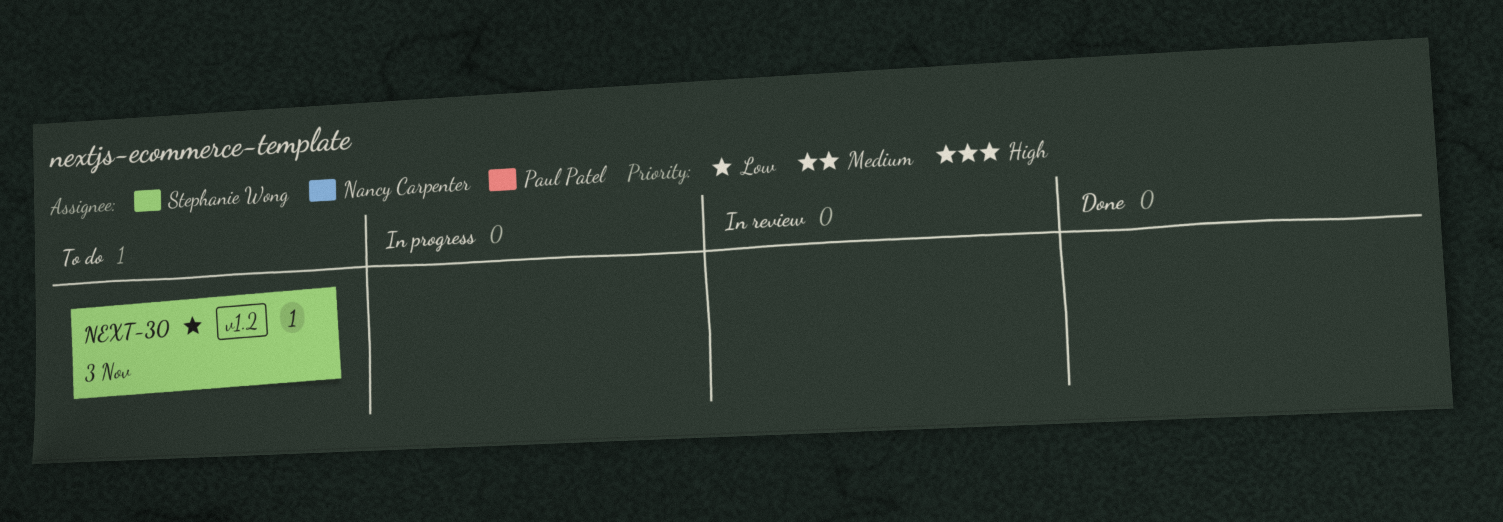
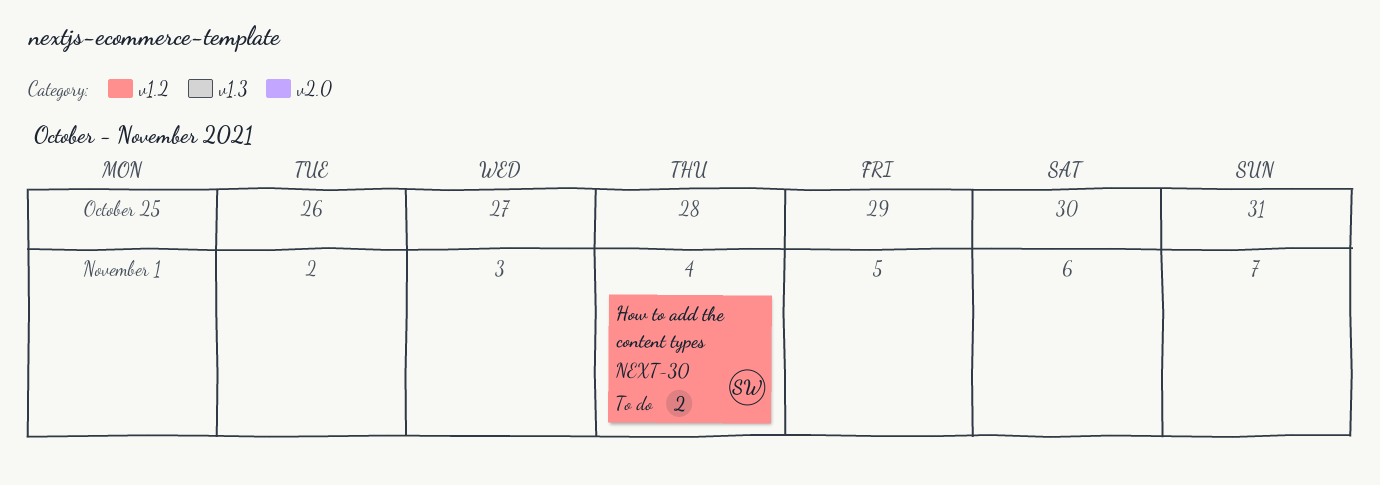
NEXT-30, estimate: 1 -> 2
NEXT-30, due: Nov 3 -> Nov 4

